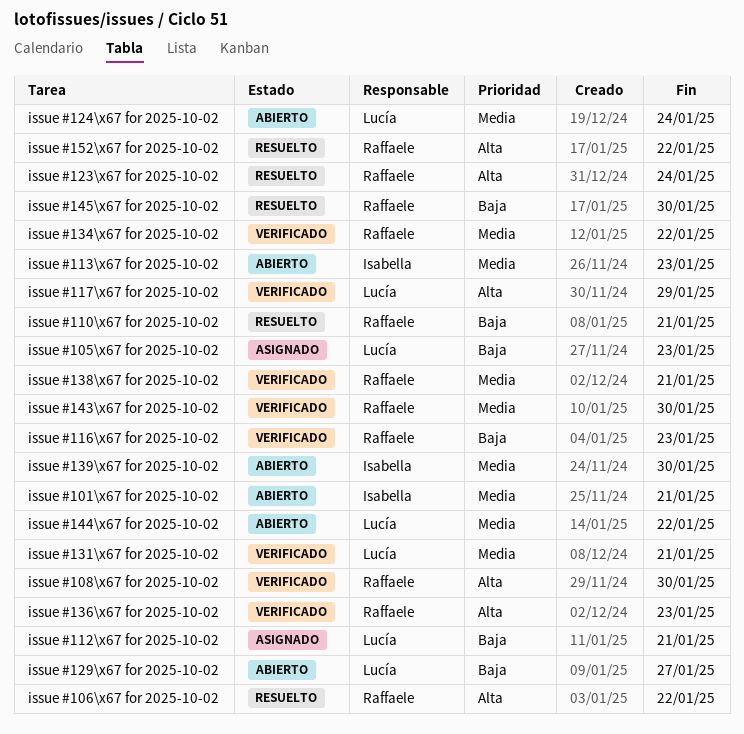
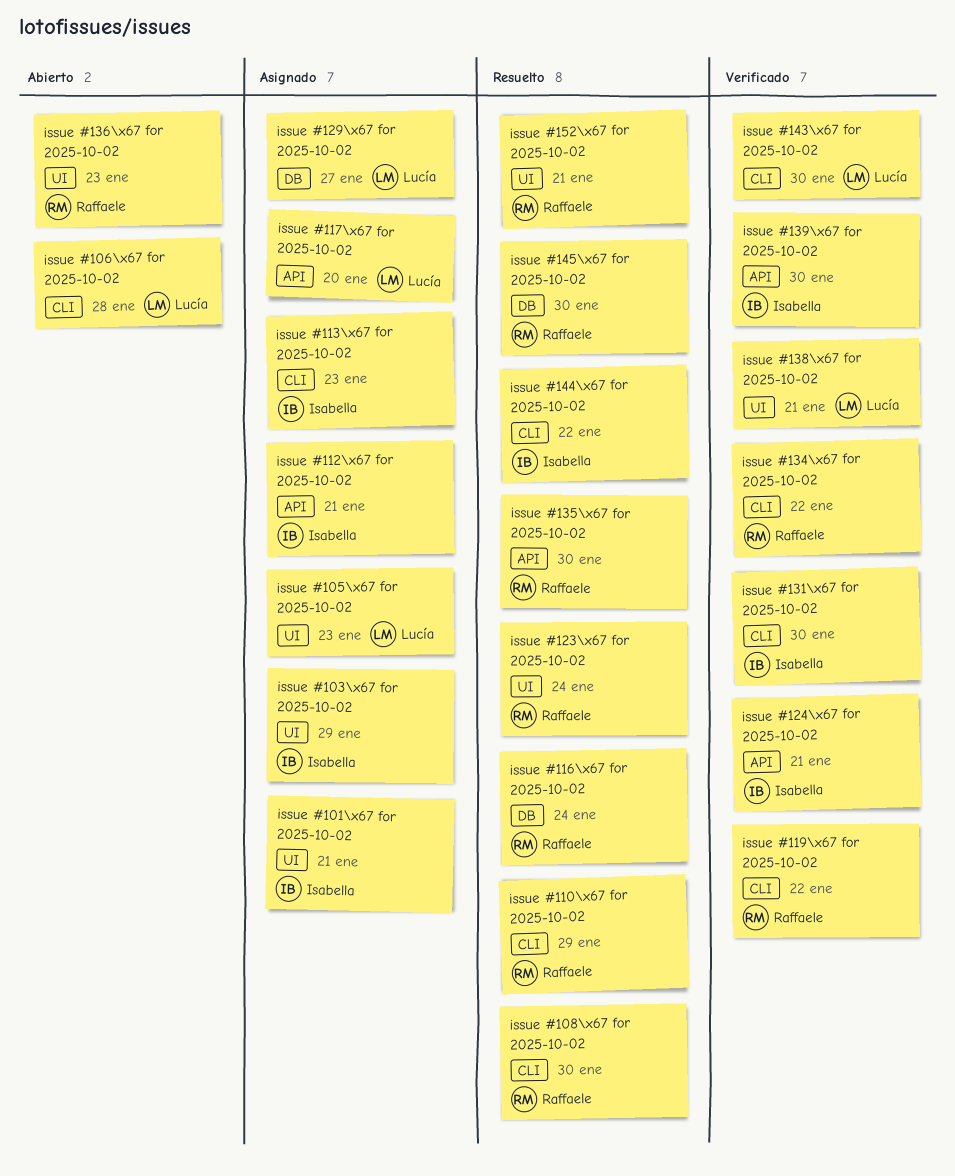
issue #101\x67 for 2025-10-02, status: Abierto -> Asignado
issue #103\x67 for 2025-10-02: none -> present
issue #106\x67 for 2025-10-02, status: Resuelto -> Abierto
issue #106\x67 for 2025-10-02, owner: Raffaele -> Lucía
issue #106\x67 for 2025-10-02, due: Jan 22 -> Jan 28
issue #108\x67 for 2025-10-02, status: Verificado -> Resuelto
issue #110\x67 for 2025-10-02, due: Jan 21 -> Jan 29
issue #112\x67 for 2025-10-02, owner: Lucía -> Isabella
issue #113\x67 for 2025-10-02, status: Abierto -> Asignado
issue #116\x67 for 2025-10-02, status: Verificado -> Resuelto
issue #116\x67 for 2025-10-02, due: Jan 23 -> Jan 24
issue #117\x67 for 2025-10-02, status: Verificado -> Asignado
issue #117\x67 for 2025-10-02, due: Jan 29 -> Jan 20
issue #119\x67 for 2025-10-02: none -> present
issue #124\x67 for 2025-10-02, status: Abierto -> Verificado
issue #124\x67 for 2025-10-02, owner: Lucía -> Isabella
issue #124\x67 for 2025-10-02, due: Jan 24 -> Jan 21
issue #129\x67 for 2025-10-02, status: Abierto -> Asignado
issue #131\x67 for 2025-10-02, owner: Lucía -> Isabella
issue #131\x67 for 2025-10-02, due: Jan 21 -> Jan 30
issue #135\x67 for 2025-10-02: none -> present
issue #136\x67 for 2025-10-02, status: Verificado -> Abierto
issue #138\x67 for 2025-10-02, owner: Raffaele -> Lucía
issue #139\x67 for 2025-10-02, status: Abierto -> Verificado
issue #143\x67 for 2025-10-02, owner: Raffaele -> Lucía
issue #144\x67 for 2025-10-02, status: Abierto -> Resuelto
issue #144\x67 for 2025-10-02, owner: Lucía -> Isabella
issue #152\x67 for 2025-10-02, due: Jan 22 -> Jan 21

